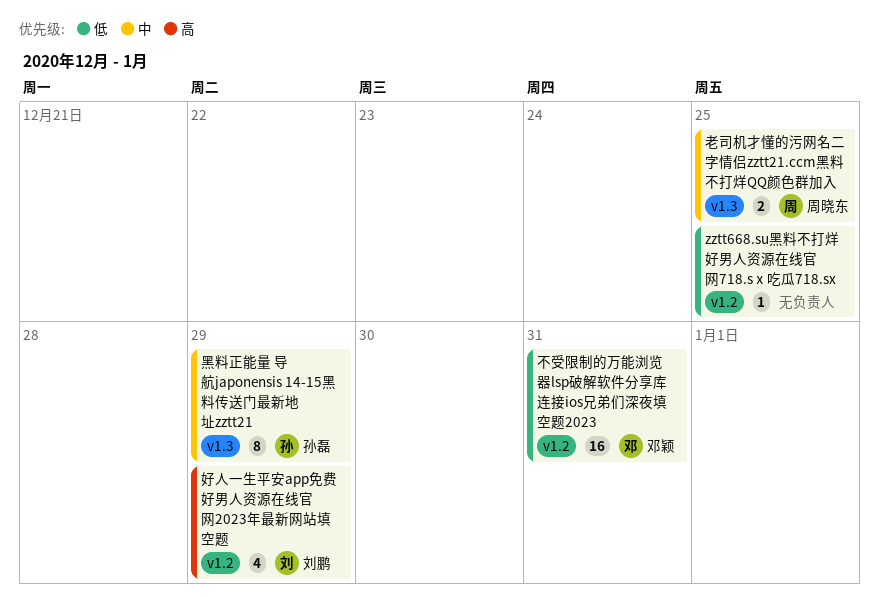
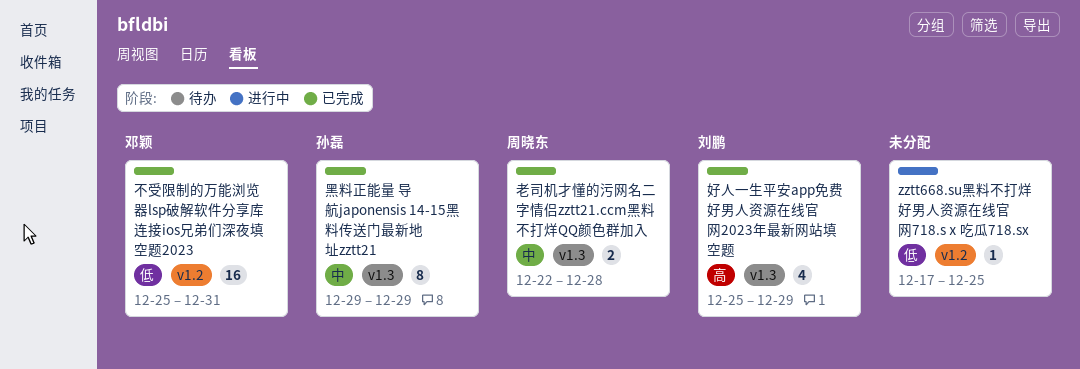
好人一生平安app免费好男人资源在线官网2023年最新网站填空题, label: v1.2 -> v1.3
老司机才懂的污网名二字情侣zztt21.ccm黑料不打烊QQ颜色群加入, due: Dec 25 -> Dec 28

